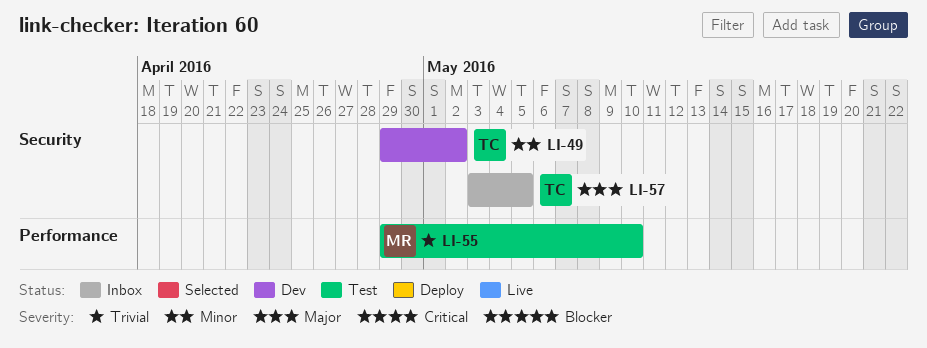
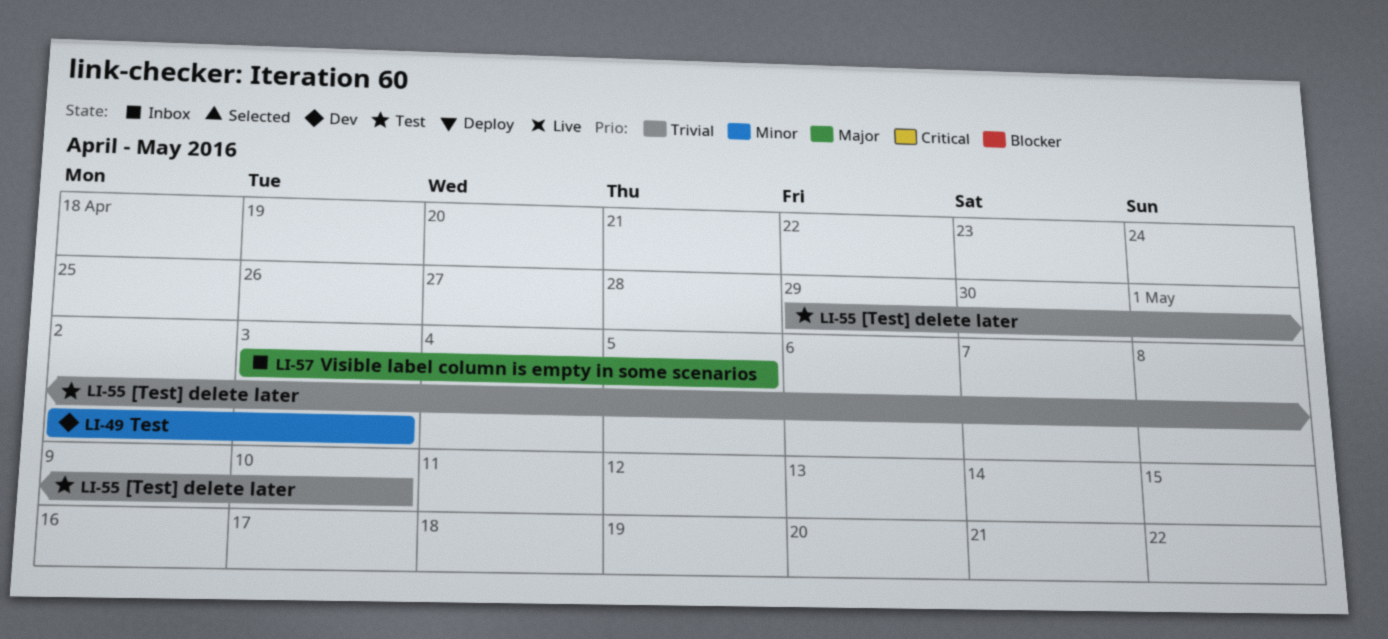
LI-49, start: Apr 29 -> May 2
LI-49, due: May 2 -> May 3

